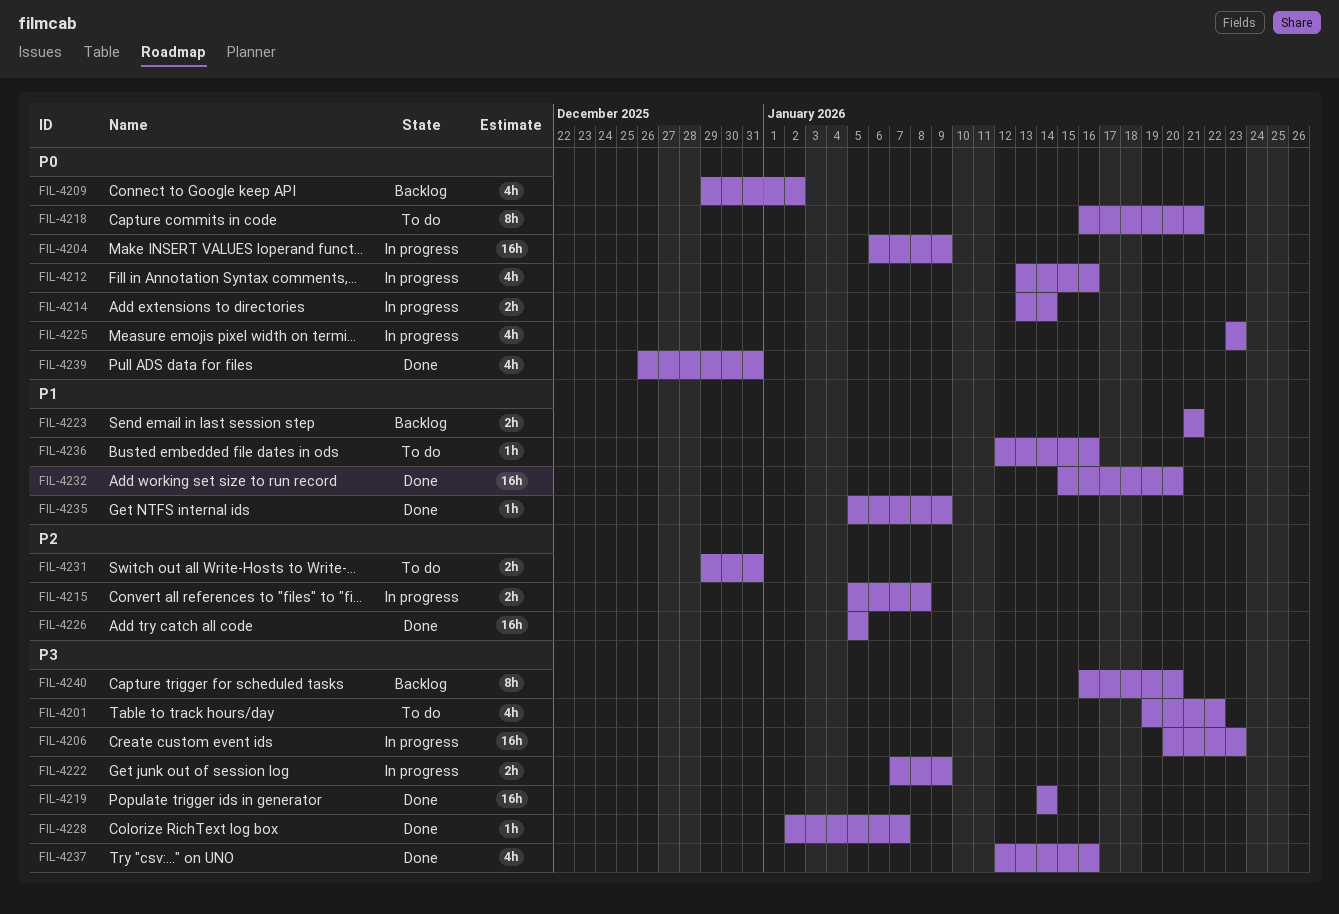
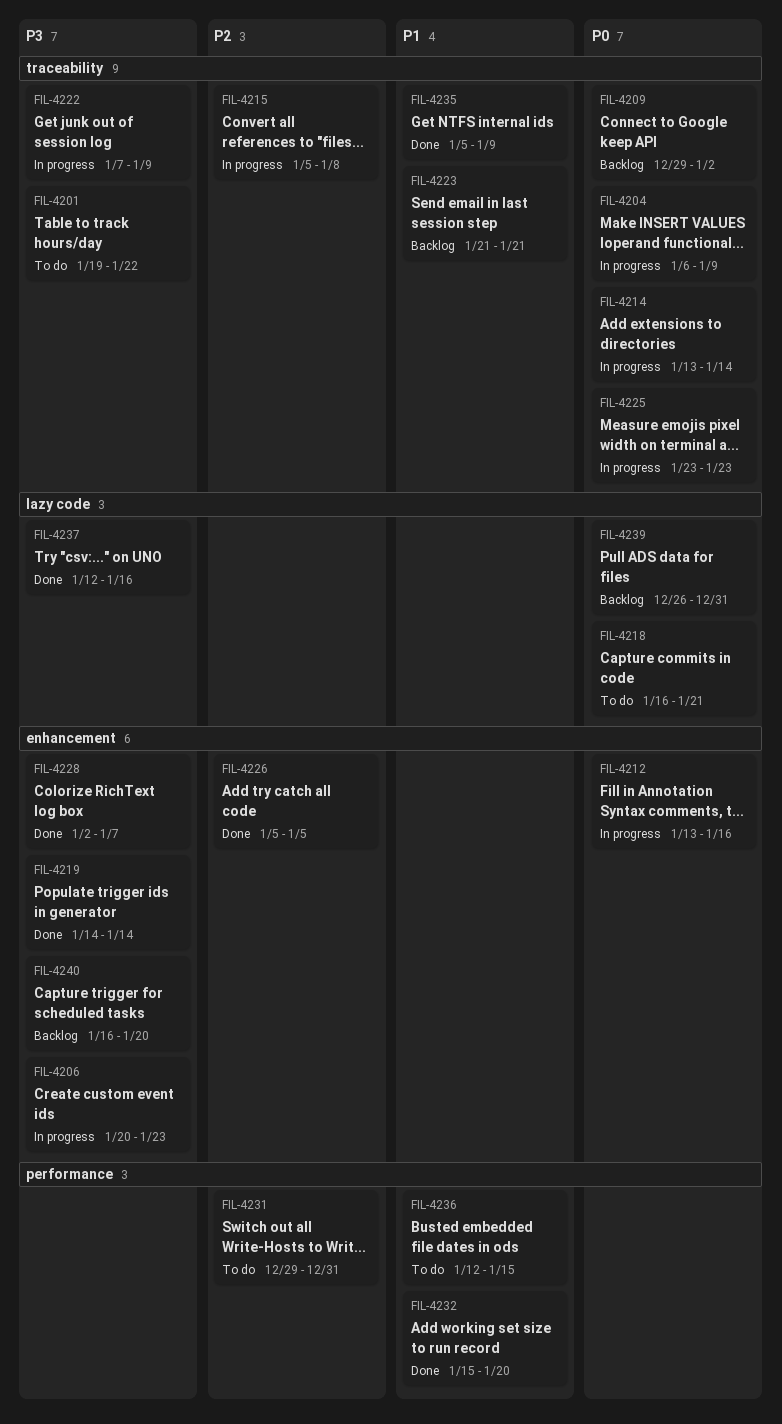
FIL-4236, due: Jan 16 -> Jan 15
FIL-4239, status: Done -> Backlog

